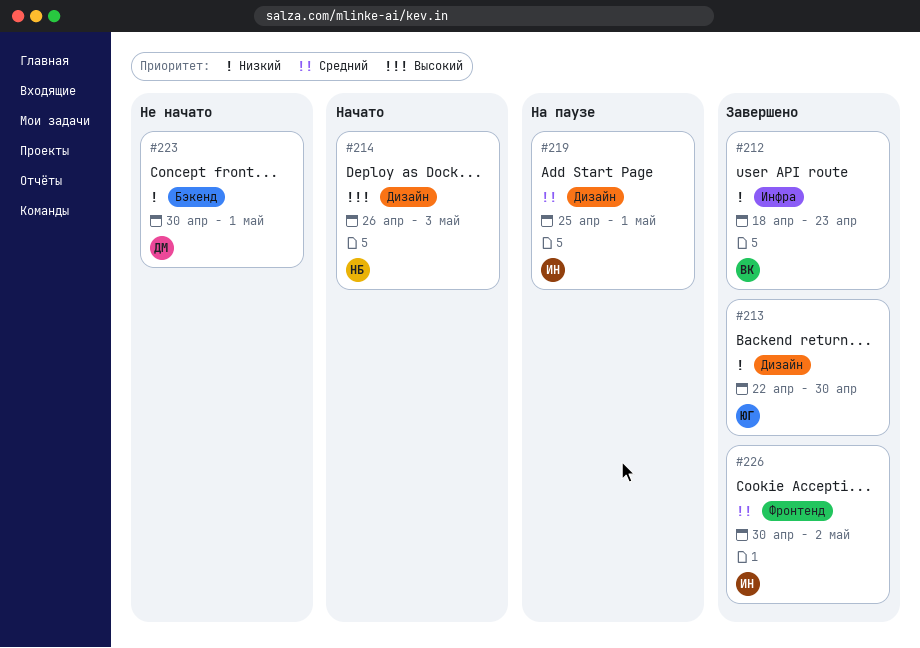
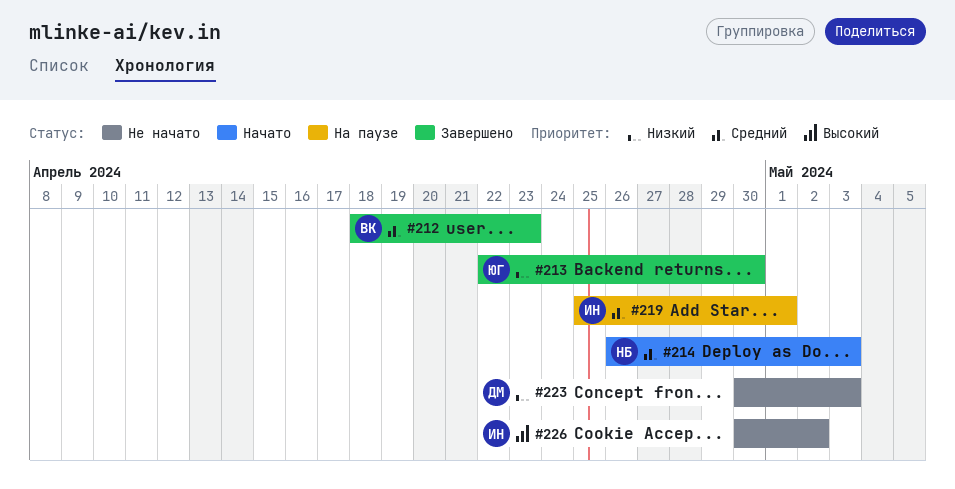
#212, priority: Низкий -> Средний
#214, priority: Высокий -> Средний
#223, due: May 1 -> May 3
#226, status: Завершено -> Не начато
#226, priority: Средний -> Высокий

